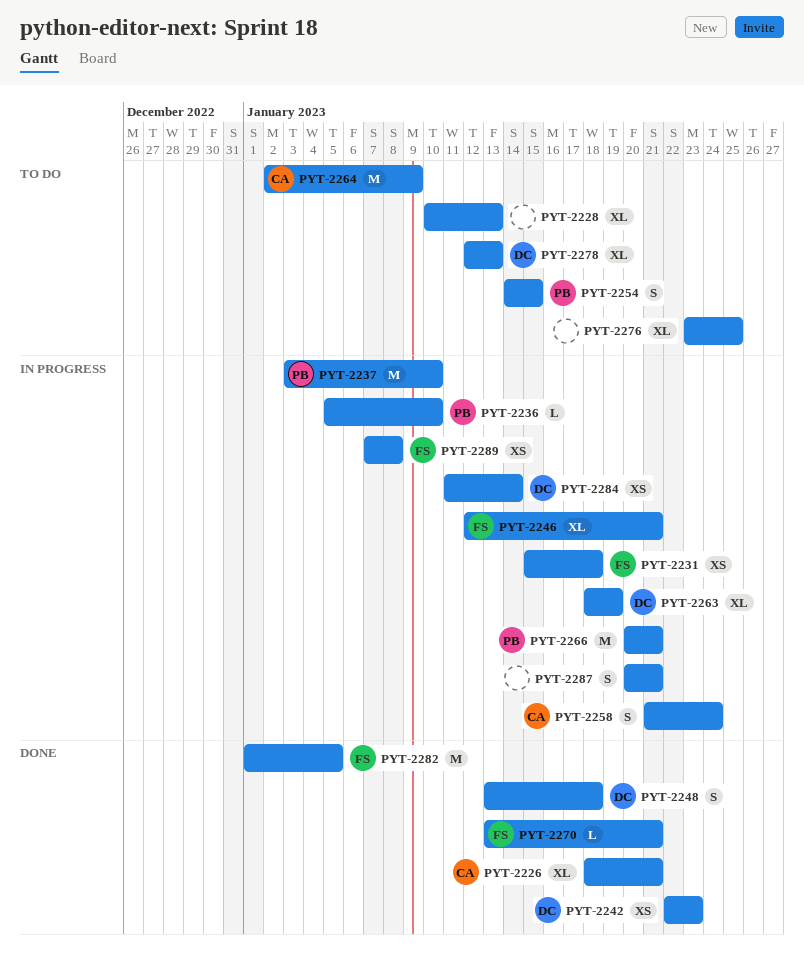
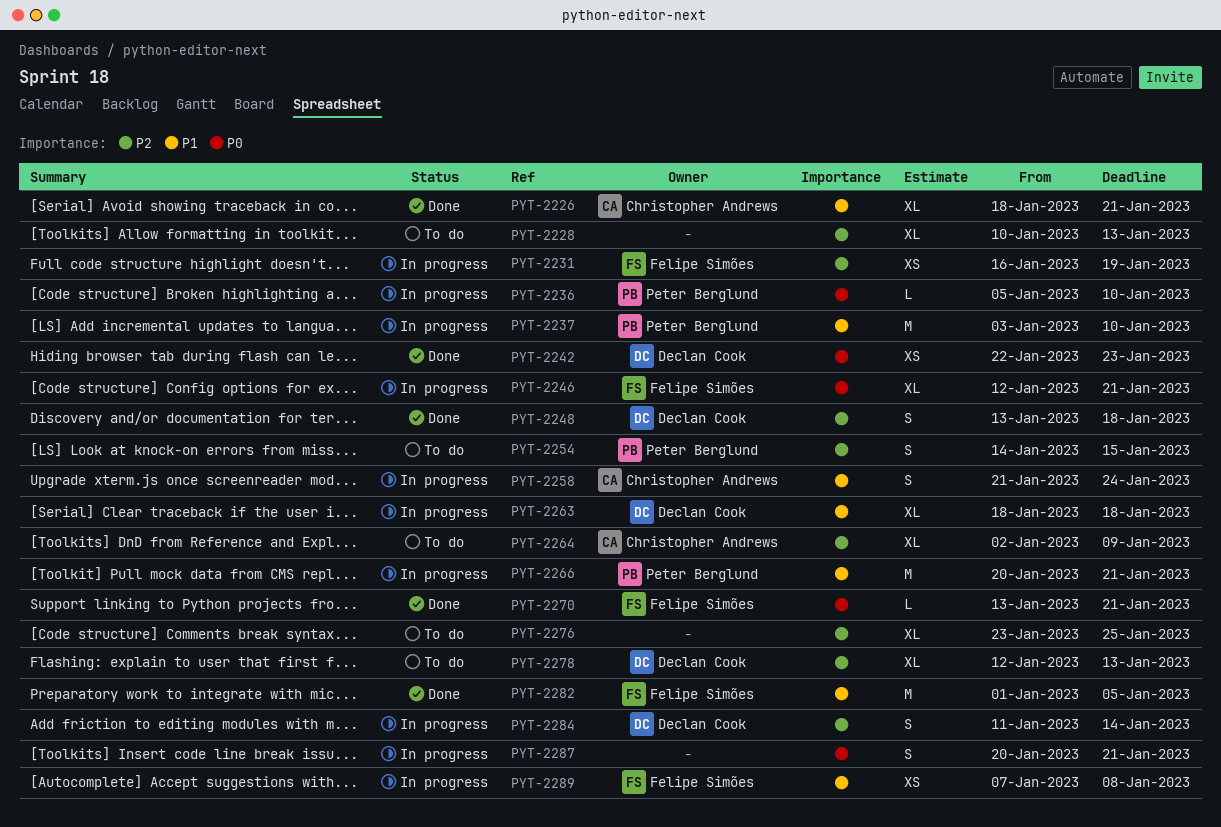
PYT-2231, start: Jan 15 -> Jan 16
PYT-2231, due: Jan 18 -> Jan 19
PYT-2263, due: Jan 19 -> Jan 18
PYT-2264, estimate: M -> XL
PYT-2284, estimate: XS -> S

